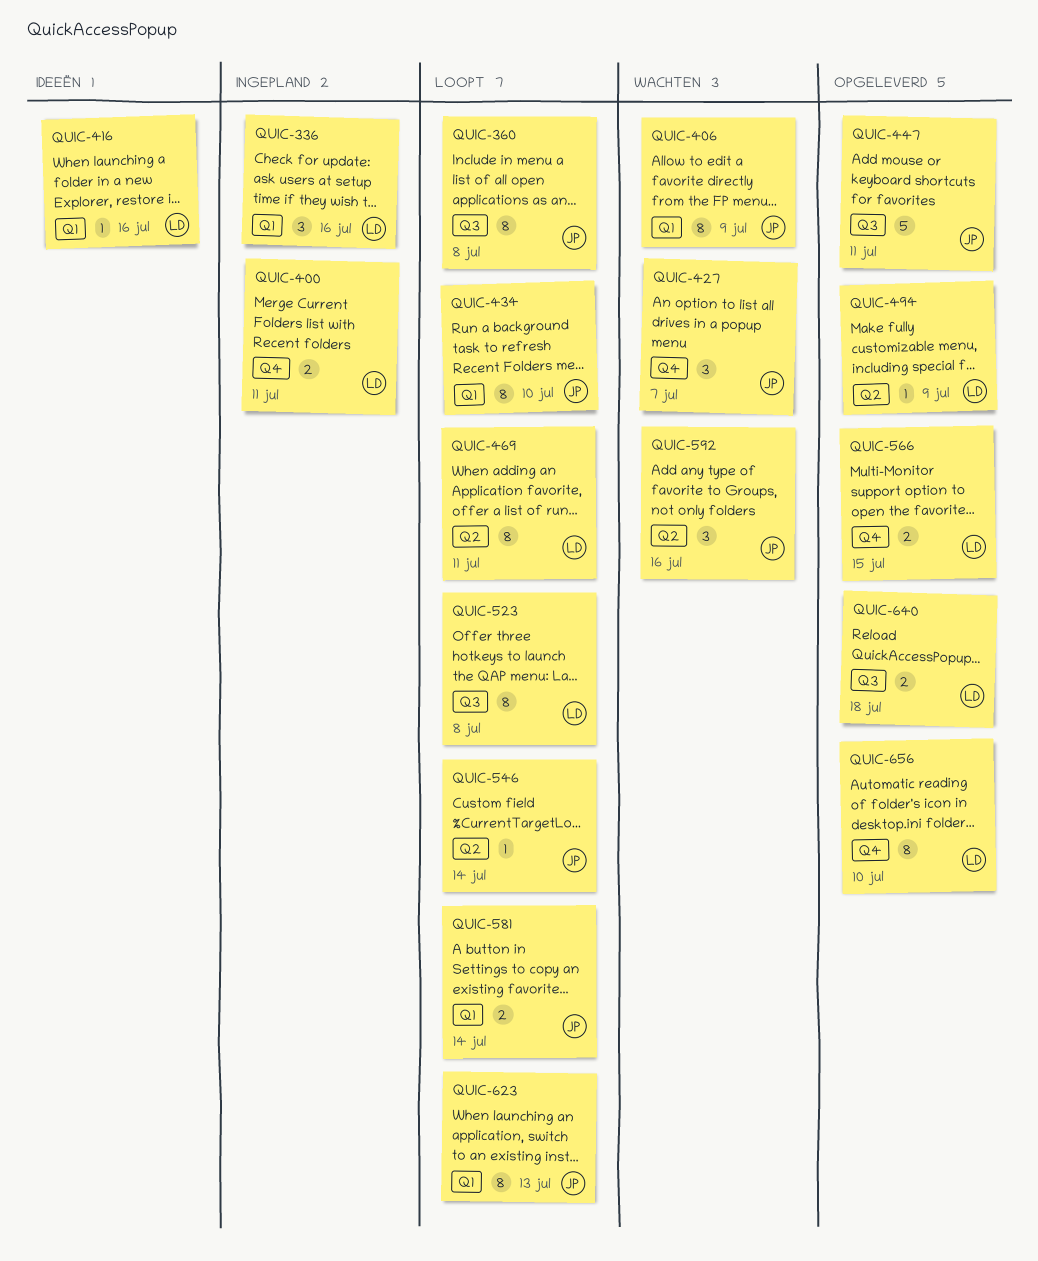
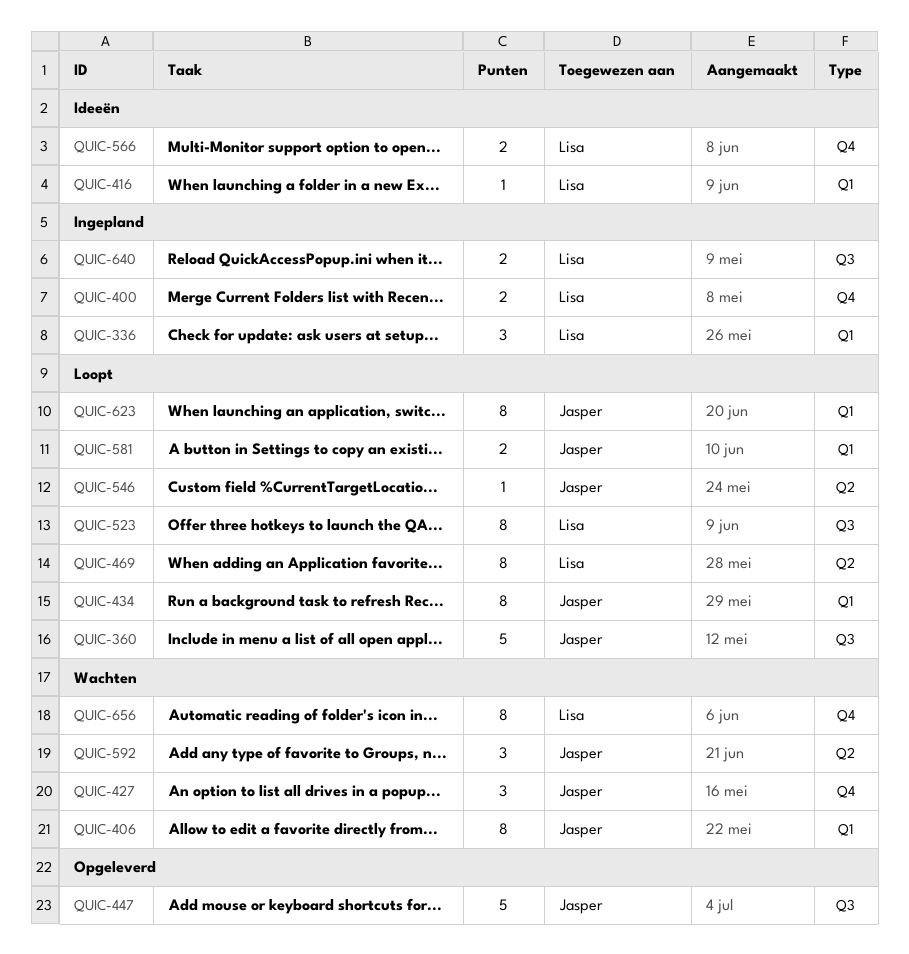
QUIC-360, estimate: 8 -> 5
QUIC-494: present -> none
QUIC-566, status: Opgeleverd -> Ideeën
QUIC-640, status: Opgeleverd -> Ingepland
QUIC-656, status: Opgeleverd -> Wachten

